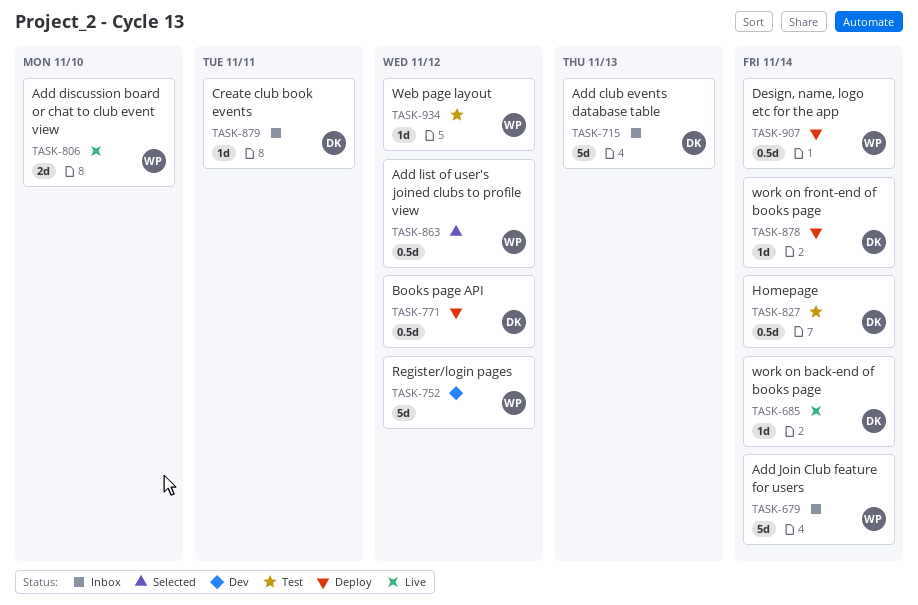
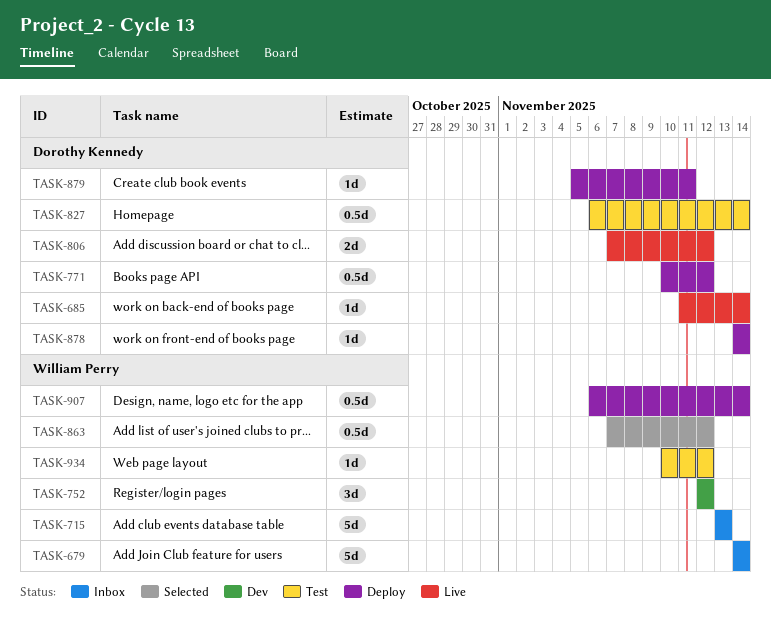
TASK-715, owner: Dorothy Kennedy -> William Perry
TASK-752, estimate: 5d -> 3d
TASK-806, owner: William Perry -> Dorothy Kennedy
TASK-806, due: Nov 10 -> Nov 12
TASK-879, status: Inbox -> Deploy

